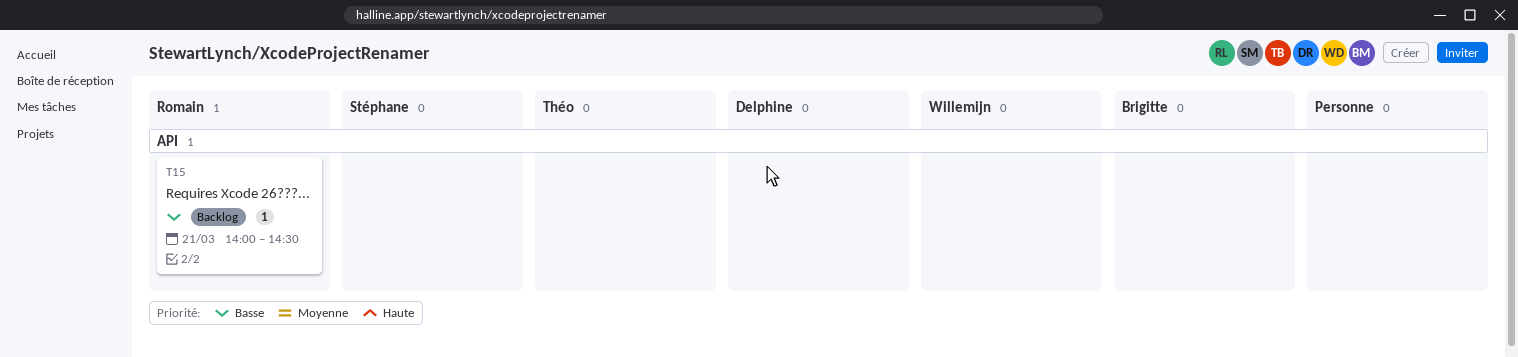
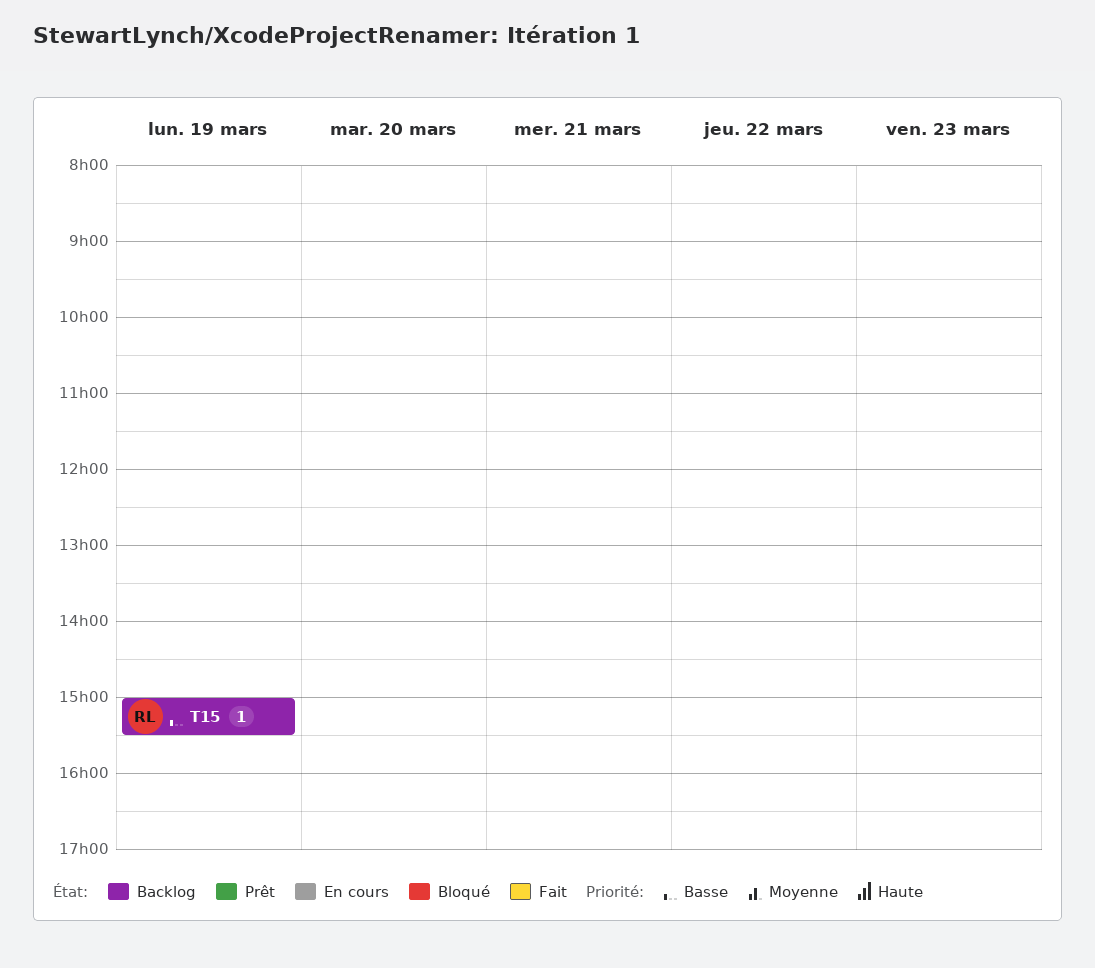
T15, day: Mar 21 -> Mar 19
T15, begins: 14:00 -> 15:00
T15, ends: 14:30 -> 15:30

